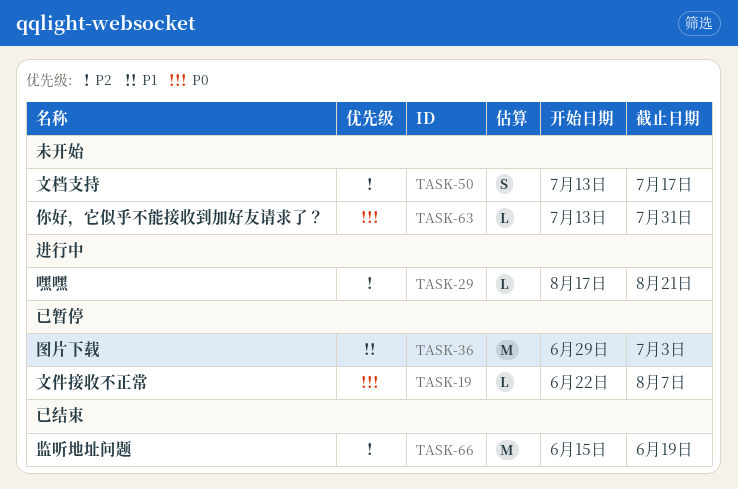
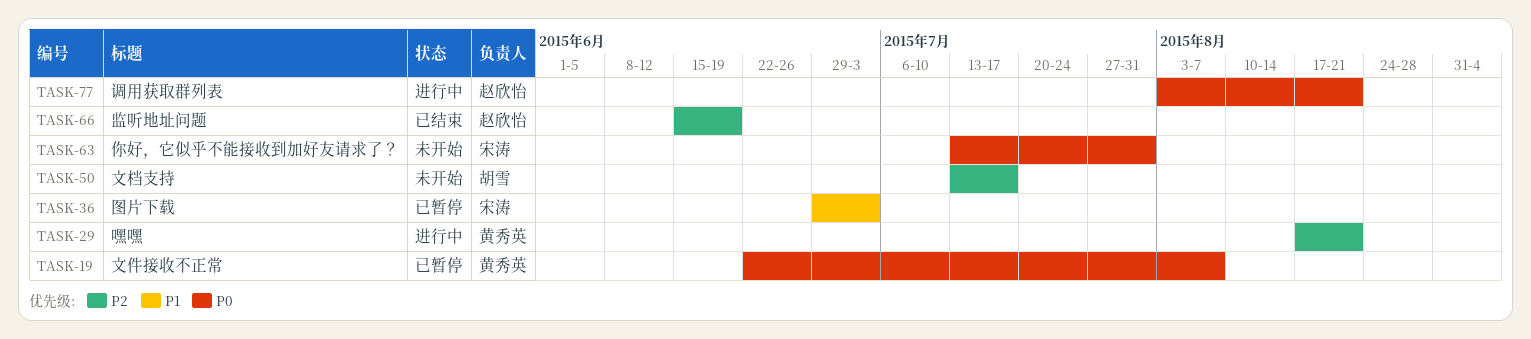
TASK-77: none -> present

